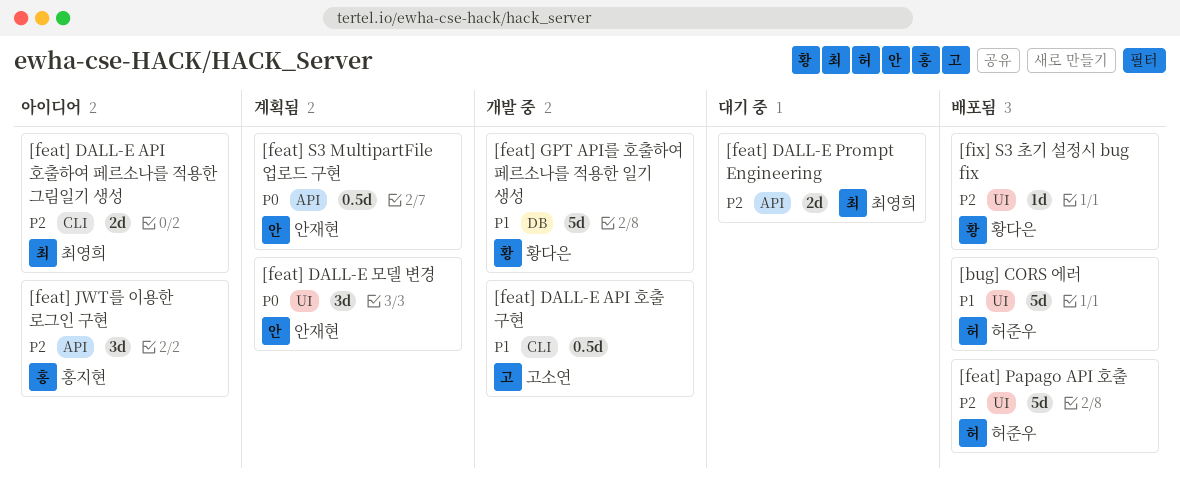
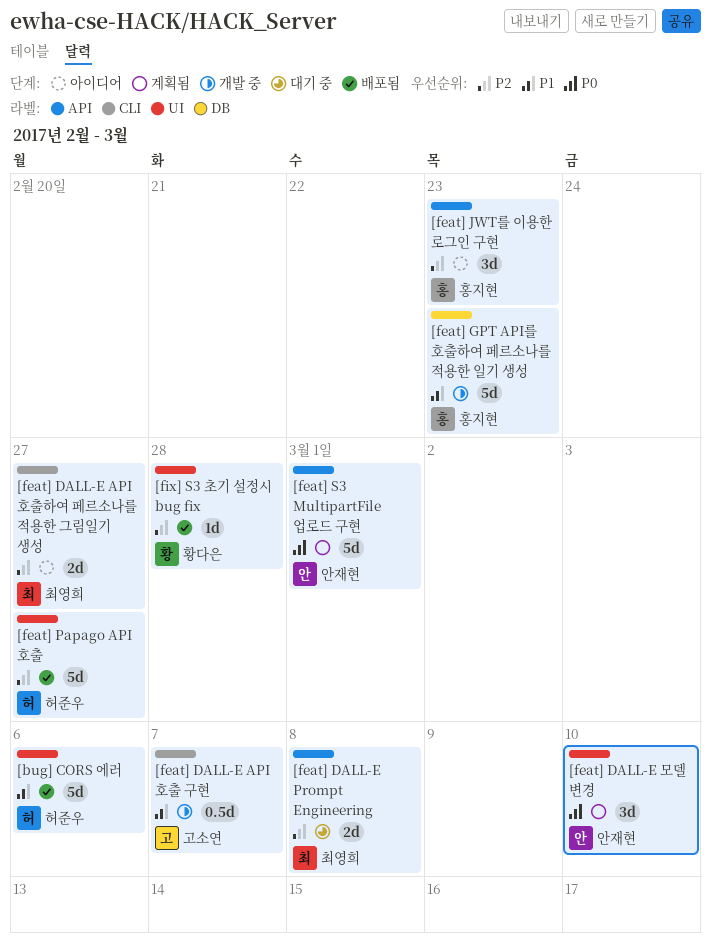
[feat] GPT API를 호출하여 페르소나를 적용한 일기 생성, owner: 황다은 -> 홍지현
[feat] S3 MultipartFile 업로드 구현, estimate: 0.5d -> 5d

